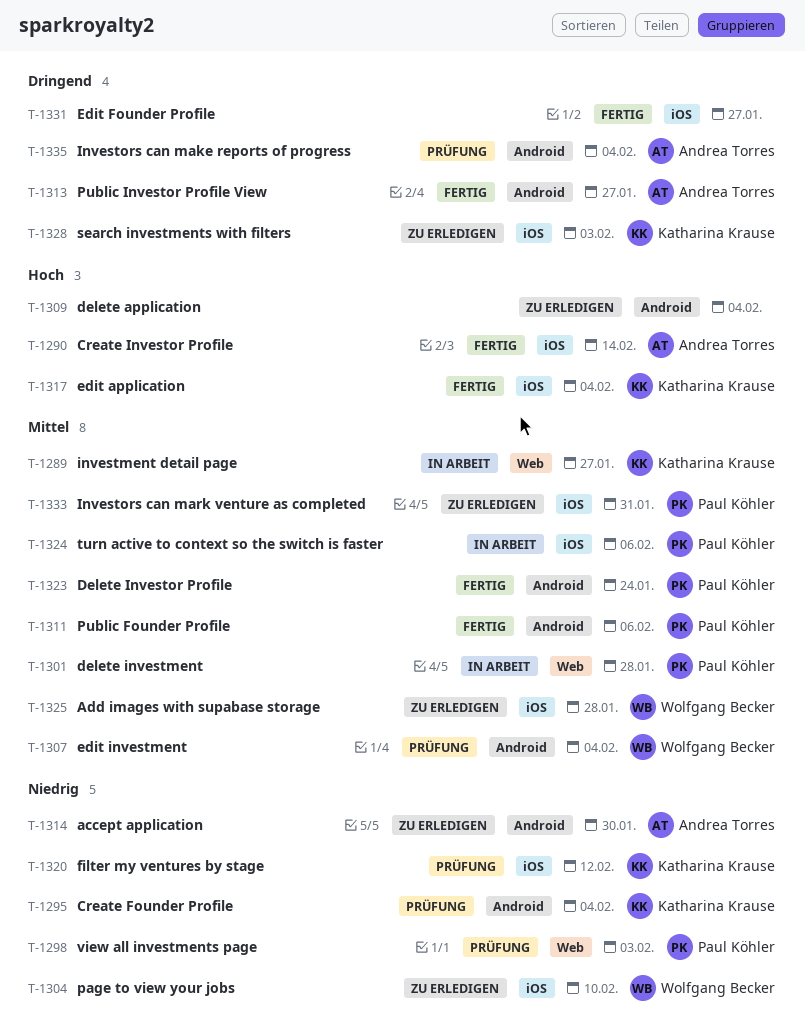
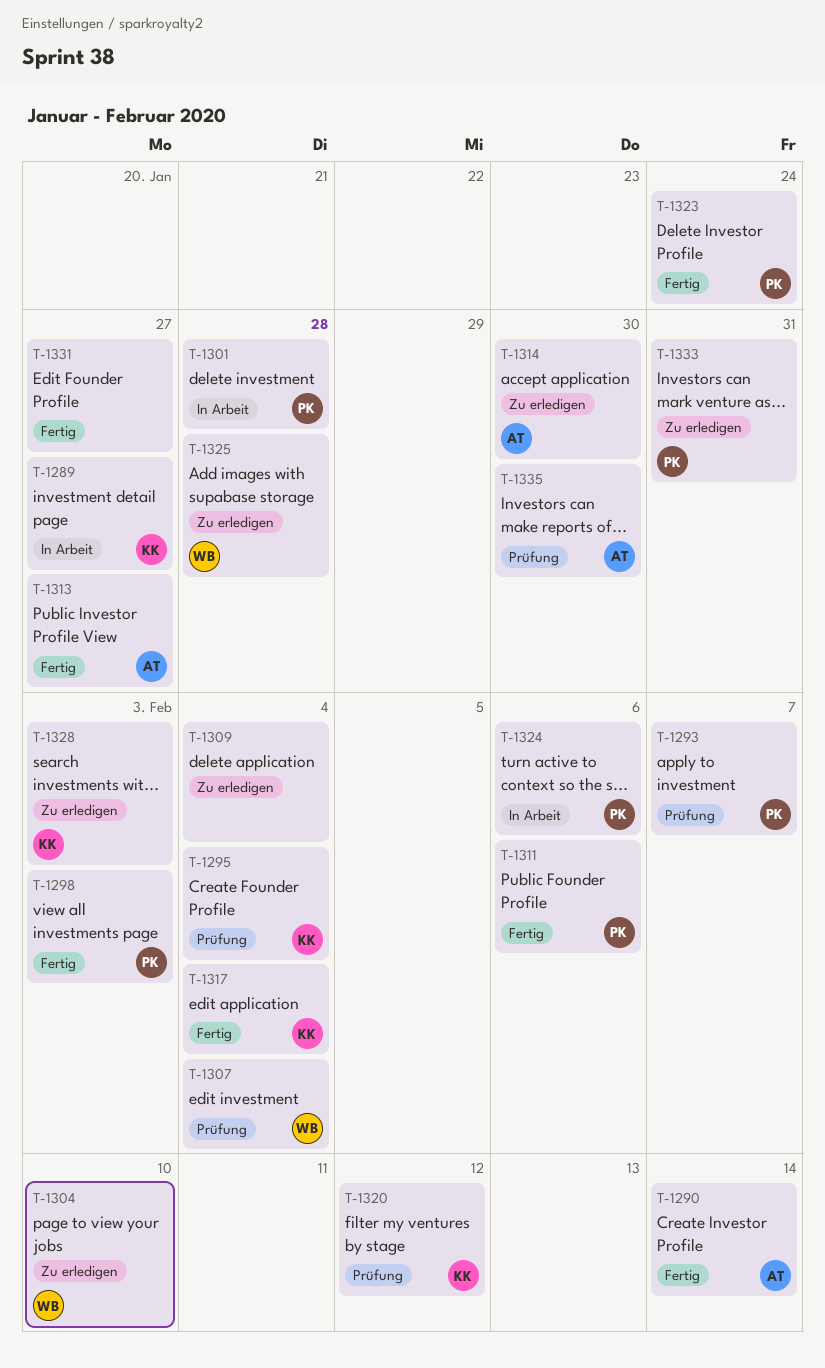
T-1293: none -> present
T-1298, status: Prüfung -> Fertig
T-1335, due: Feb 4 -> Jan 30

